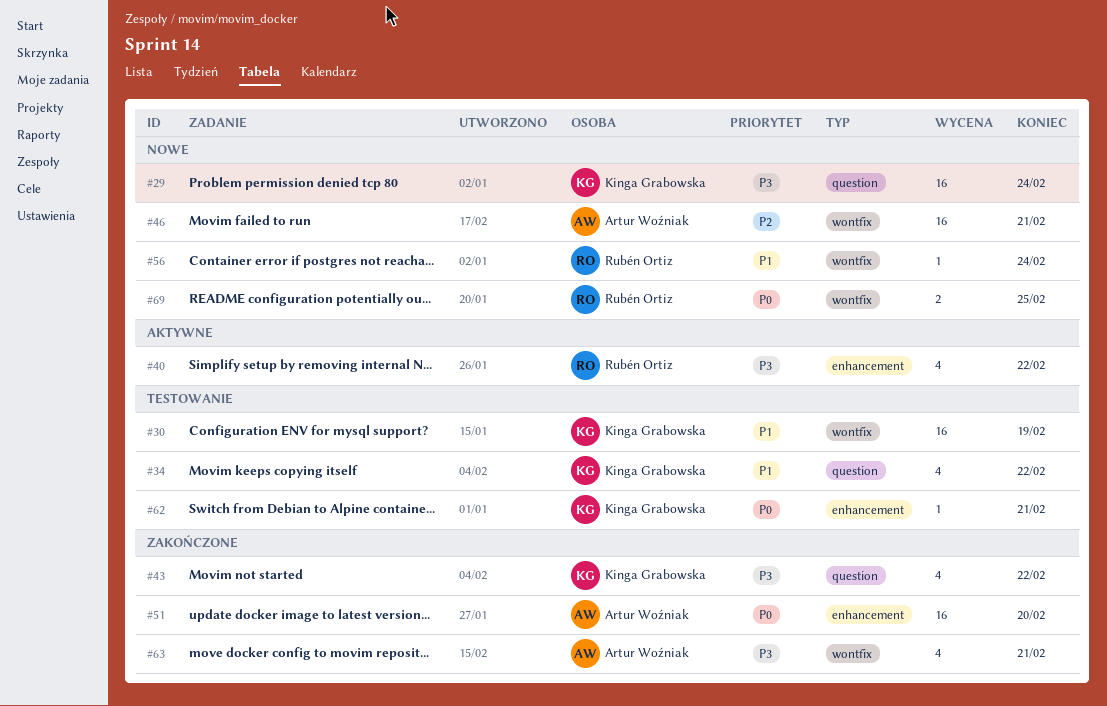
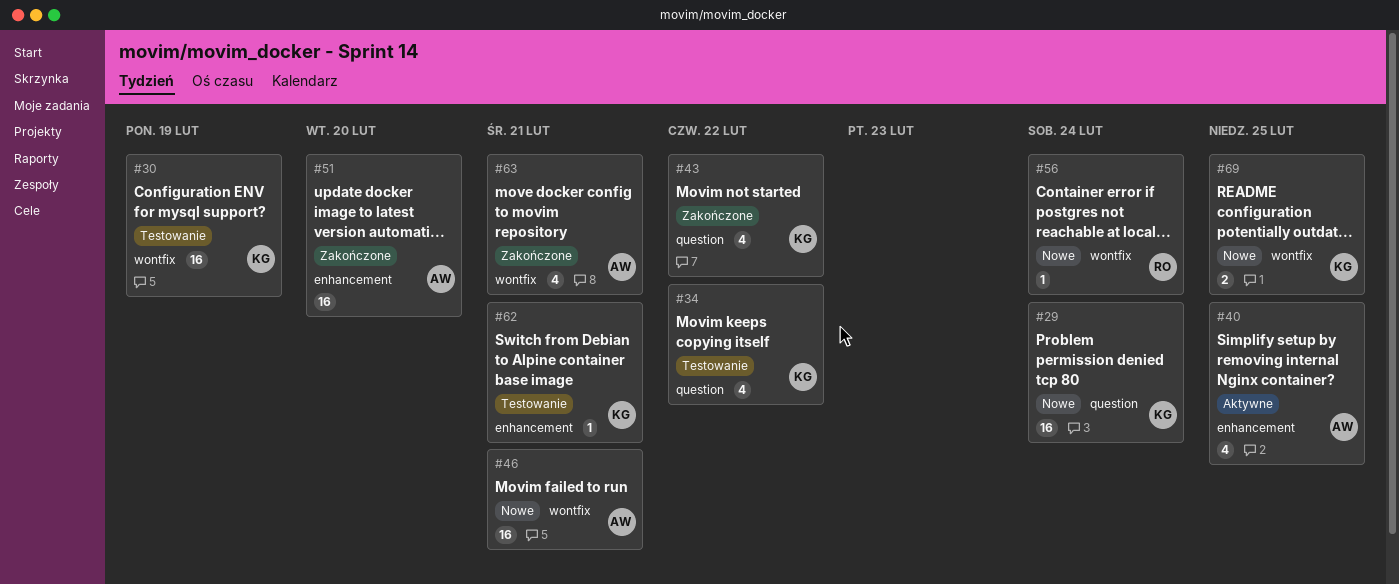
#40, owner: Rubén Ortiz -> Artur Woźniak
#40, due: Feb 22 -> Feb 25
#69, owner: Rubén Ortiz -> Kinga Grabowska

